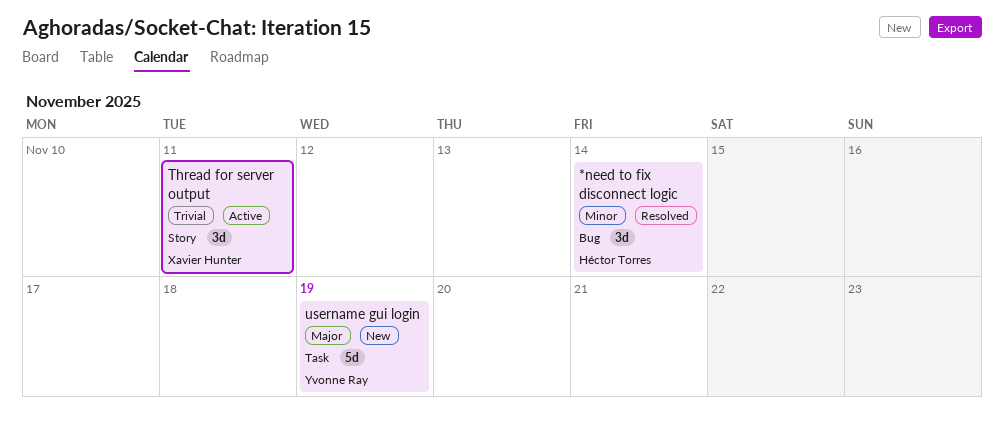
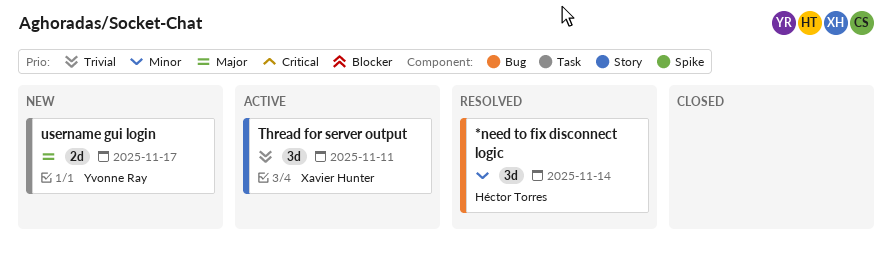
username gui login, estimate: 5d -> 2d
username gui login, due: Nov 19 -> Nov 17

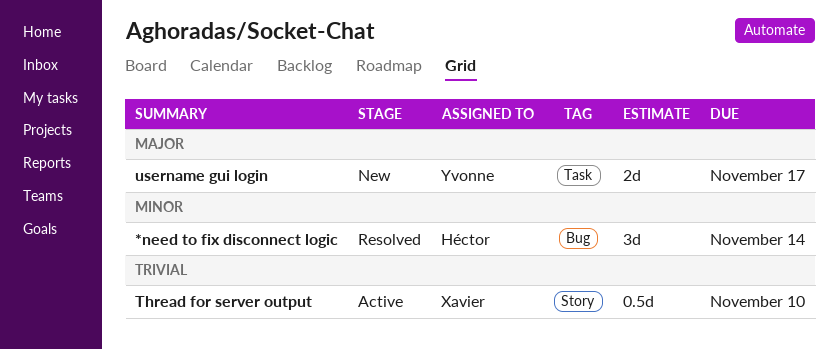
Thread for server output, estimate: 3d -> 0.5d
Thread for server output, due: Nov 11 -> Nov 10

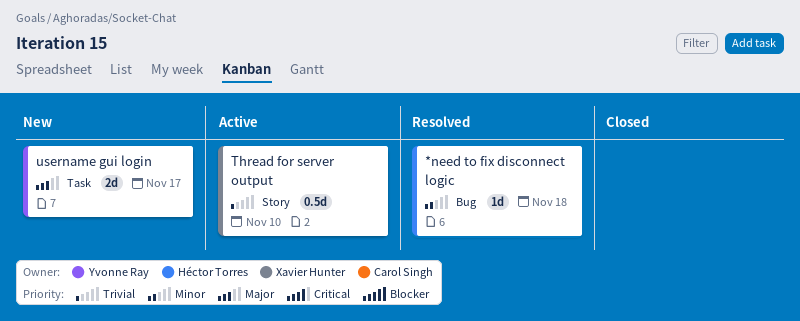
*need to fix disconnect logic, estimate: 3d -> 1d
*need to fix disconnect logic, due: Nov 14 -> Nov 18

